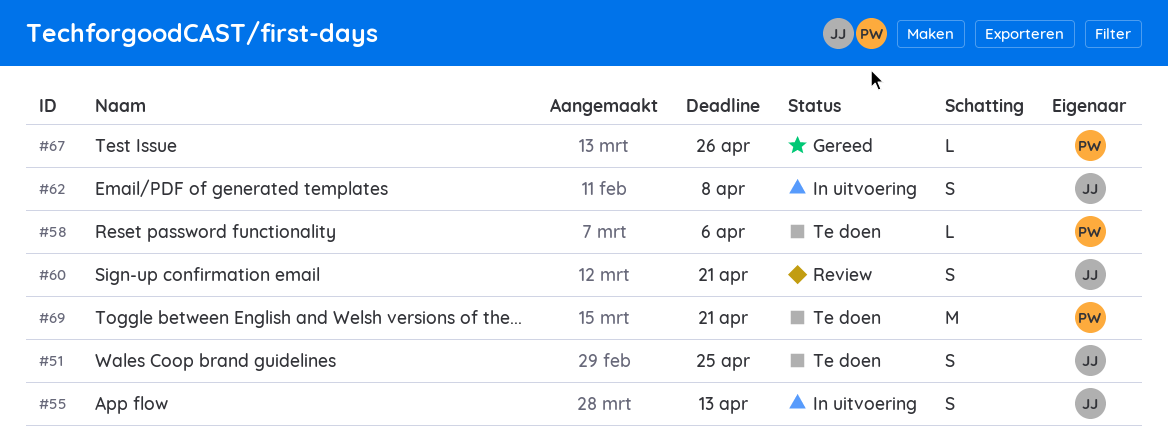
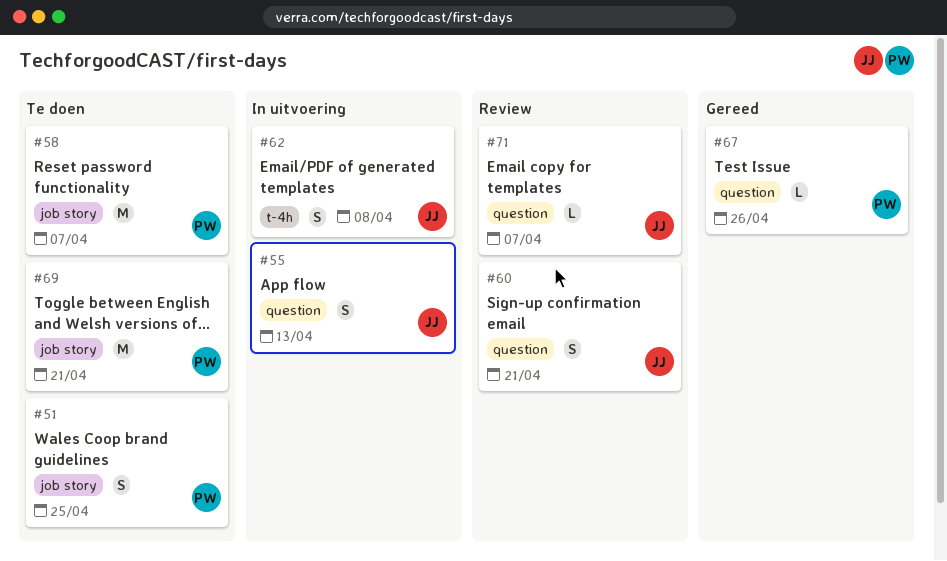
#51, owner: JJ -> PW
#58, estimate: L -> M
#58, due: Apr 6 -> Apr 7
#71: none -> present

